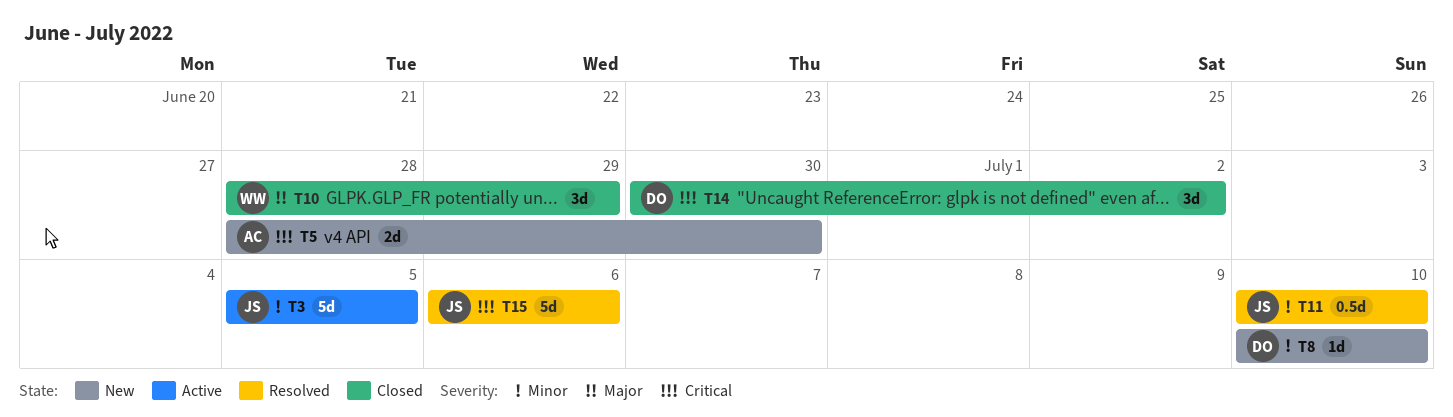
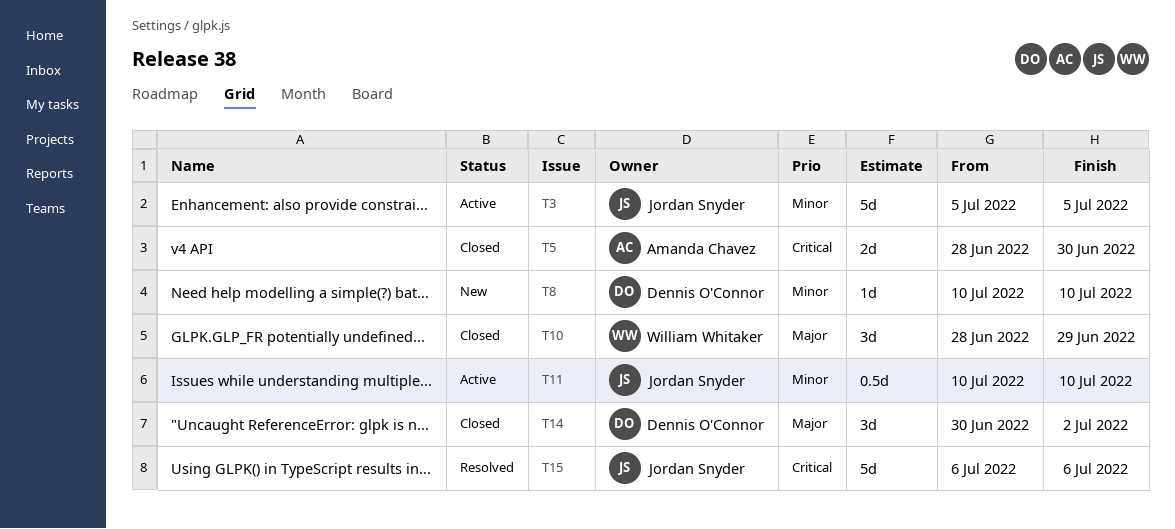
T5, status: New -> Closed
T11, status: Resolved -> Active
T14, priority: Critical -> Major

